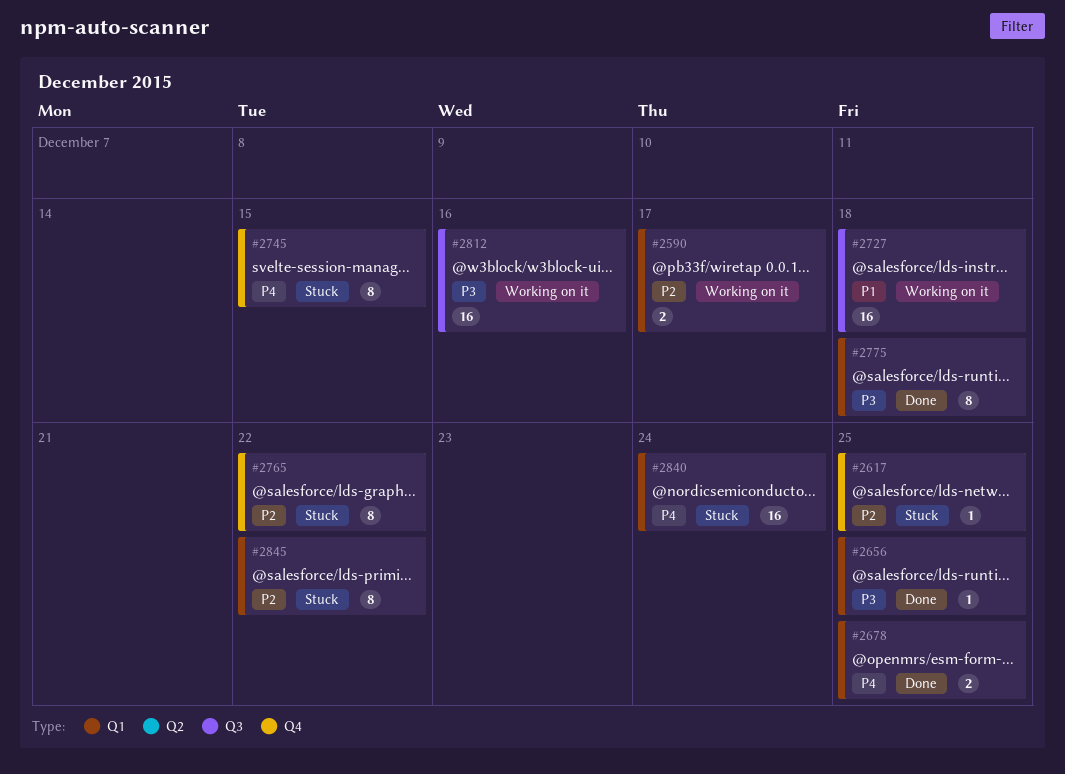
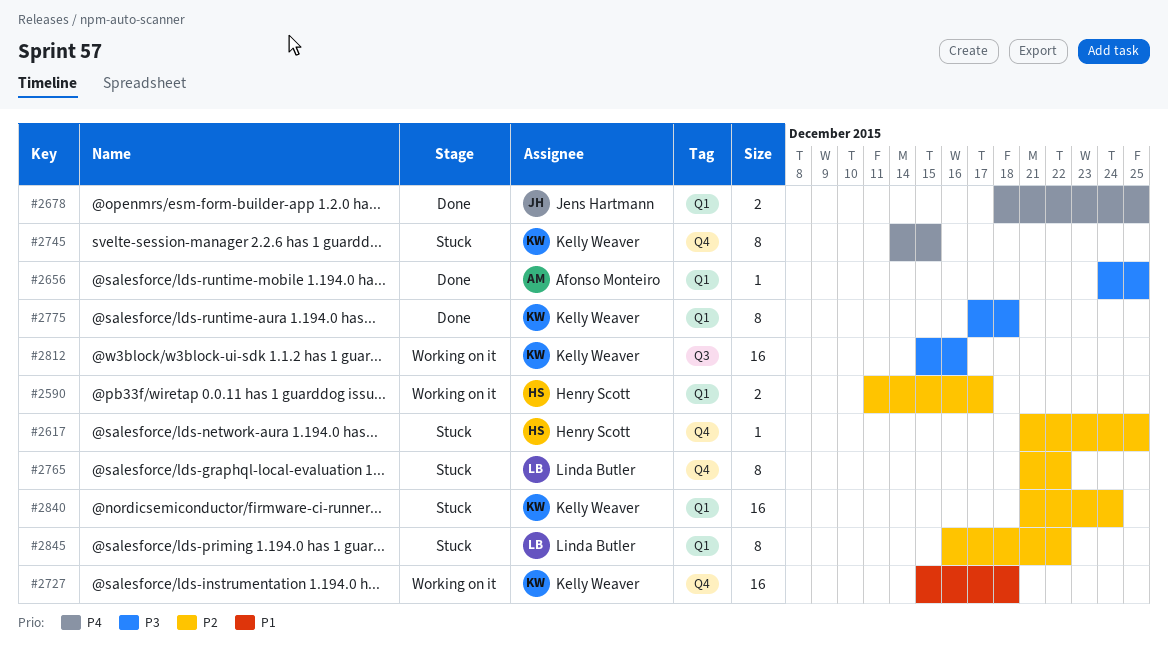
#2727, label: Q3 -> Q4
#2840, priority: P4 -> P2

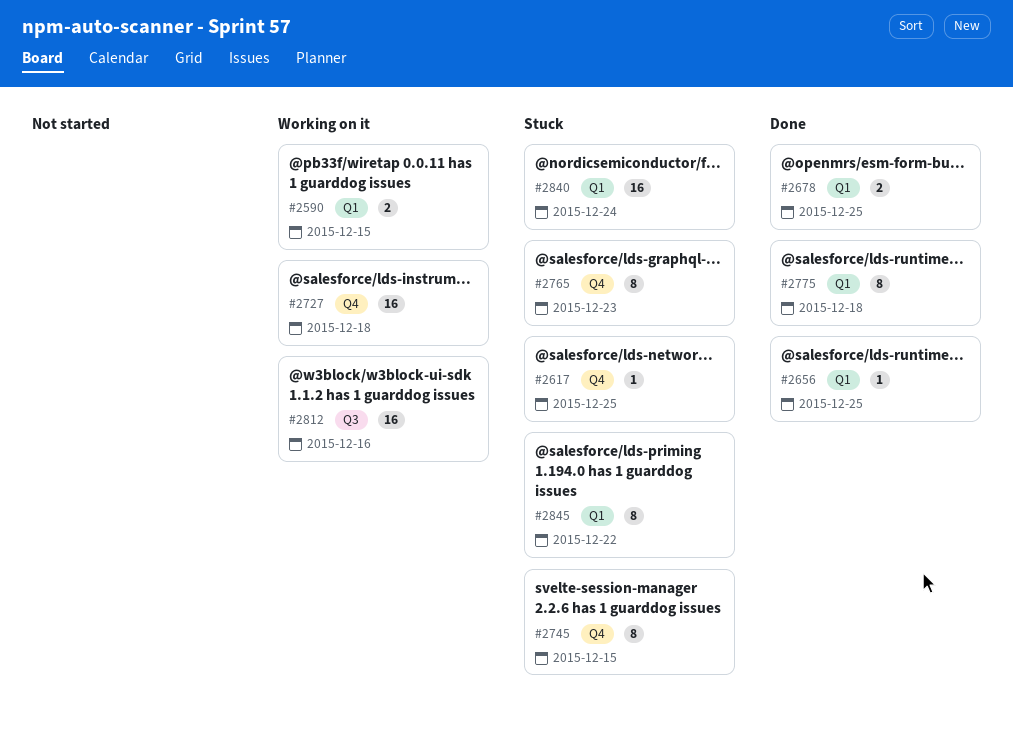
#2590, due: Dec 17 -> Dec 15
#2765, due: Dec 22 -> Dec 23

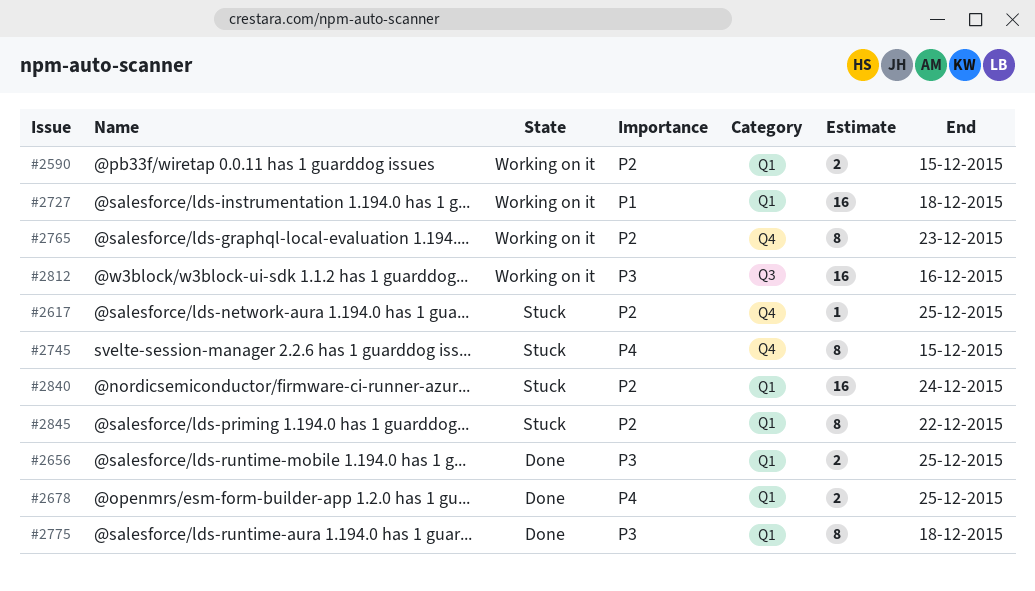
#2656, estimate: 1 -> 2
#2727, label: Q4 -> Q1
#2765, status: Stuck -> Working on it

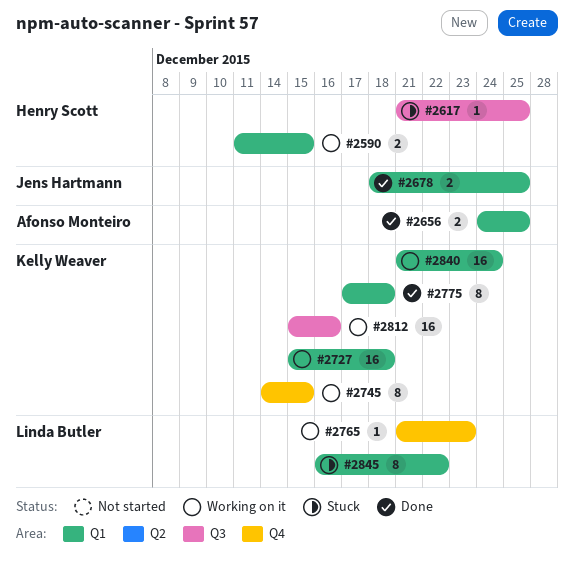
#2617, label: Q4 -> Q3
#2745, status: Stuck -> Working on it
#2765, estimate: 8 -> 1
#2840, status: Stuck -> Working on it

